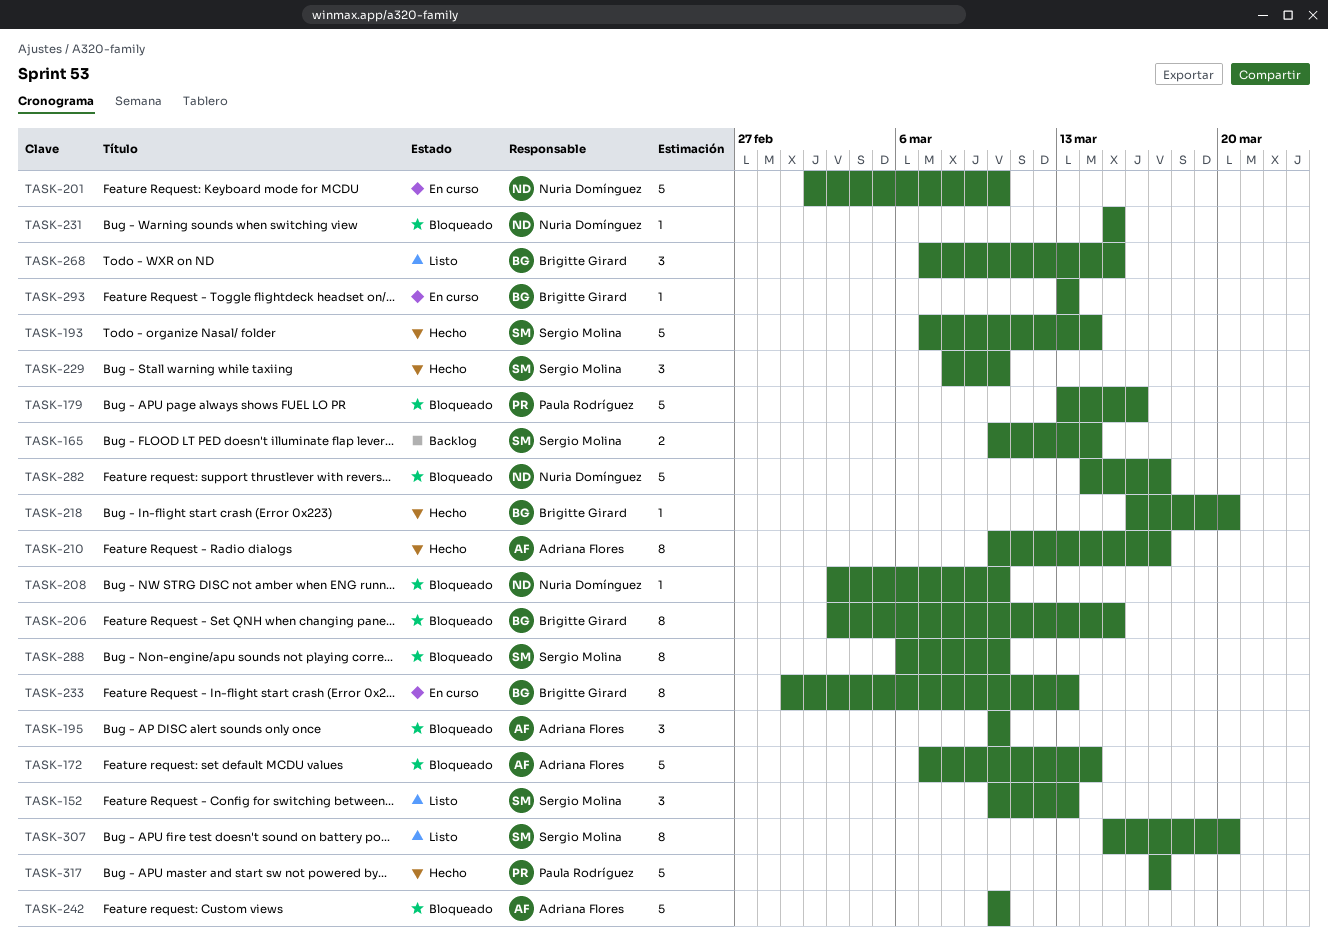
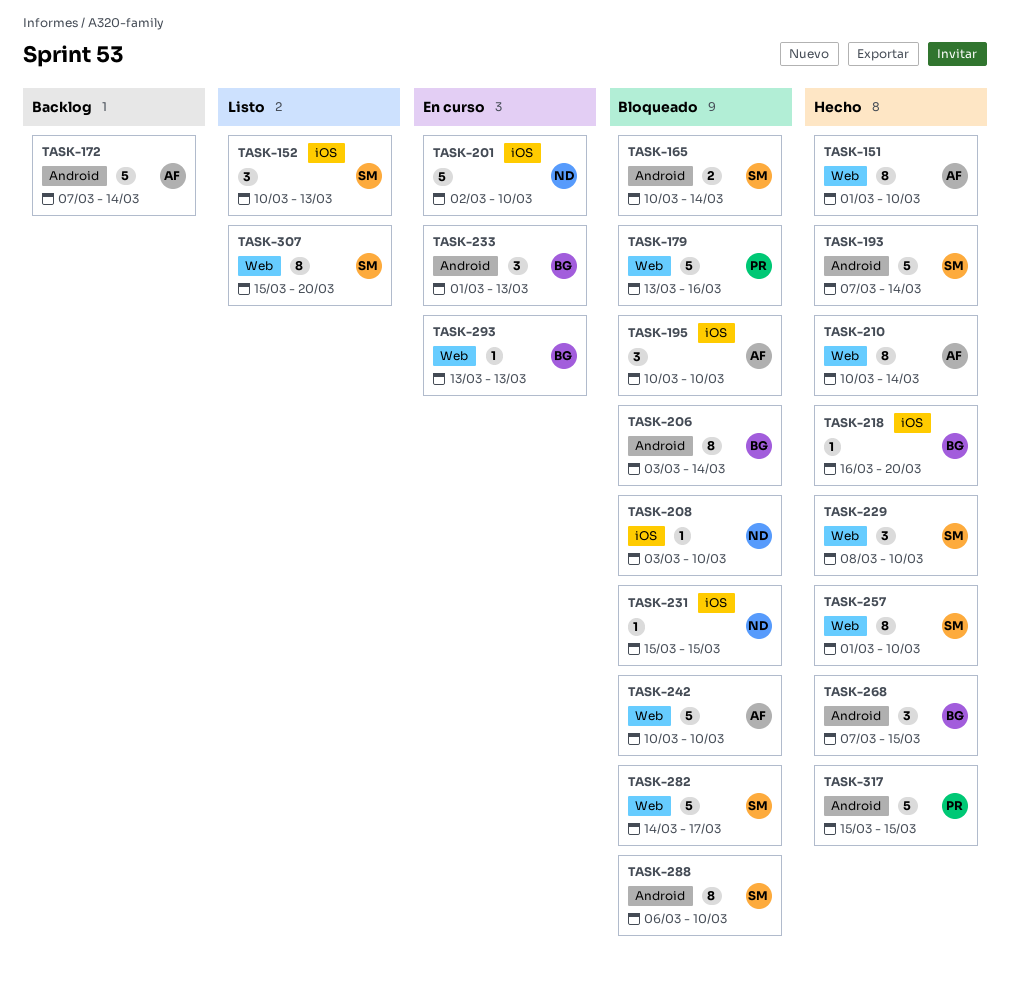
TASK-151: none -> present
TASK-165, status: Backlog -> Bloqueado
TASK-172, status: Bloqueado -> Backlog
TASK-206, due: Mar 15 -> Mar 14
TASK-210, due: Mar 17 -> Mar 14
TASK-233, estimate: 8 -> 3
TASK-257: none -> present
TASK-268, status: Listo -> Hecho
TASK-282, owner: Nuria Domínguez -> Sergio Molina
TASK-317, start: Mar 17 -> Mar 15
TASK-317, due: Mar 17 -> Mar 15

